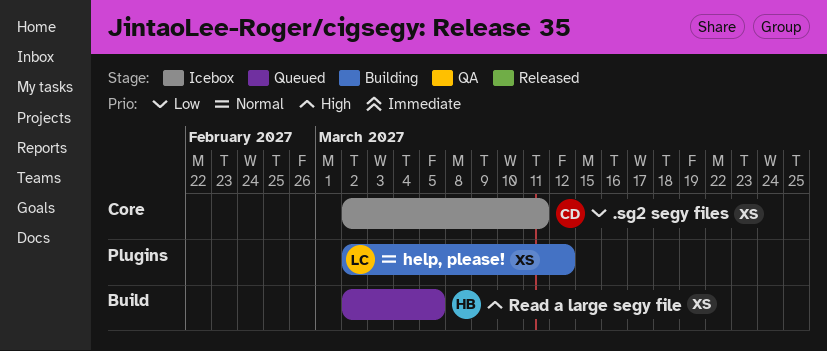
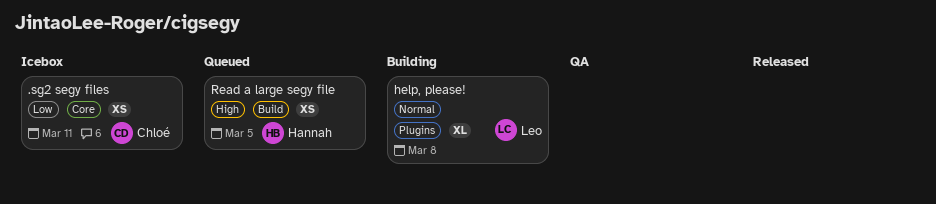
help, please!, estimate: XS -> XL
help, please!, due: Mar 12 -> Mar 8

